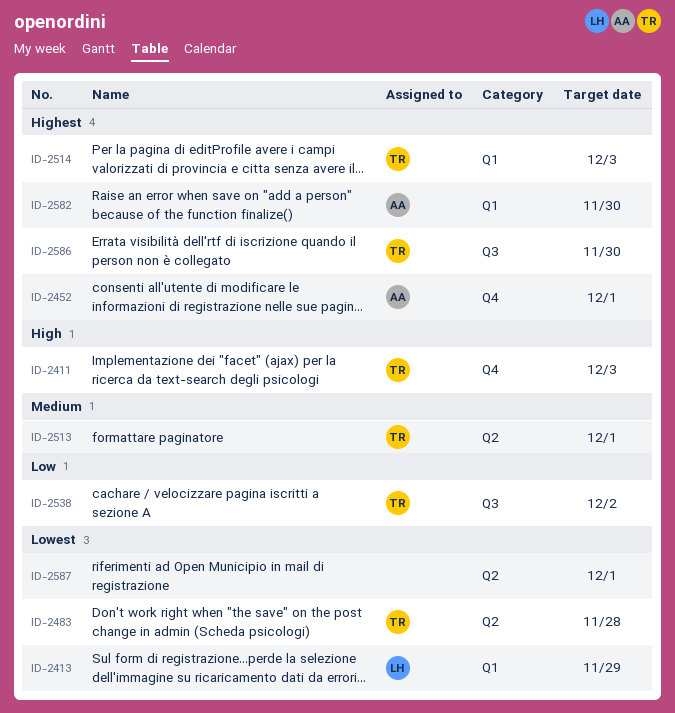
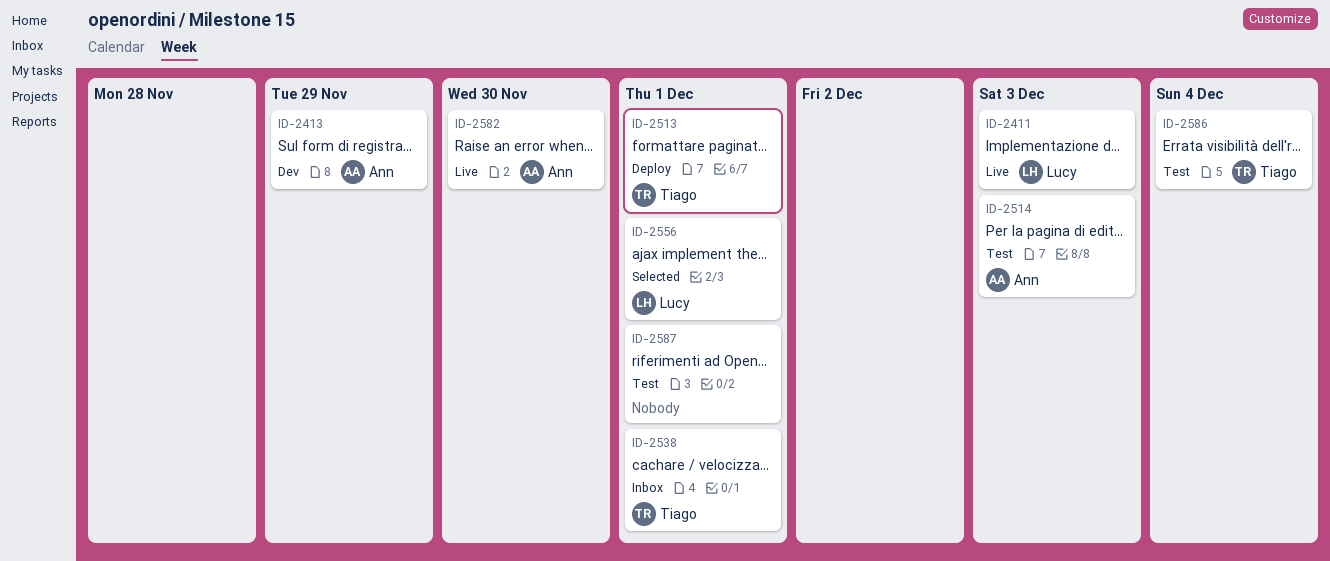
ID-2411, owner: Tiago -> Lucy
ID-2413, owner: Lucy -> Ann
ID-2452: present -> none
ID-2483: present -> none
ID-2514, owner: Tiago -> Ann
ID-2538, due: Dec 2 -> Dec 1
ID-2556: none -> present
ID-2586, due: Nov 30 -> Dec 4

